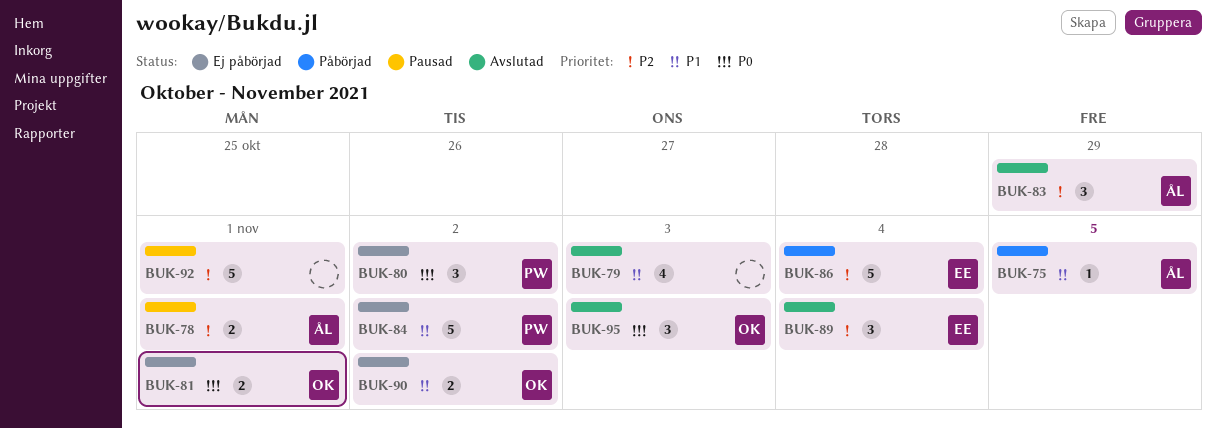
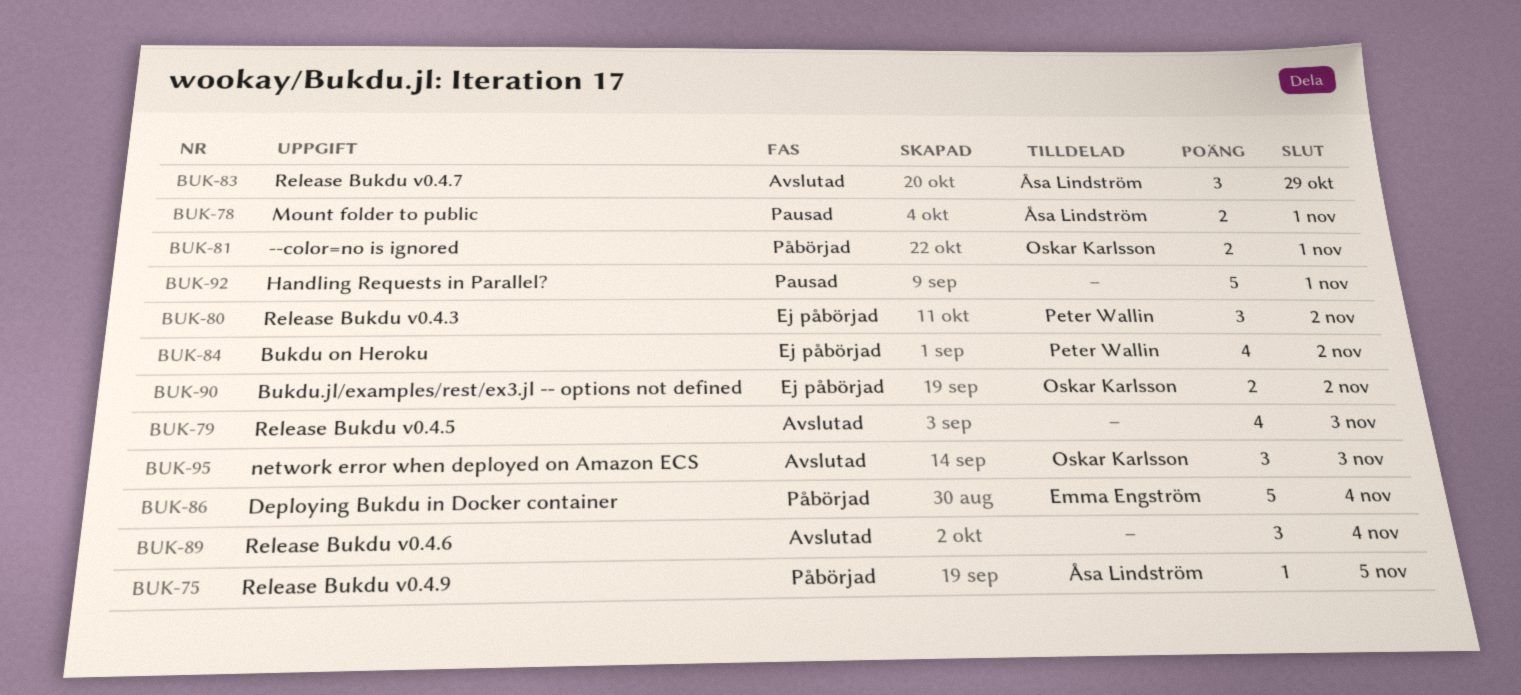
BUK-81, status: Ej påbörjad -> Påbörjad
BUK-84, estimate: 5 -> 4
BUK-89, owner: Emma Engström -> none

